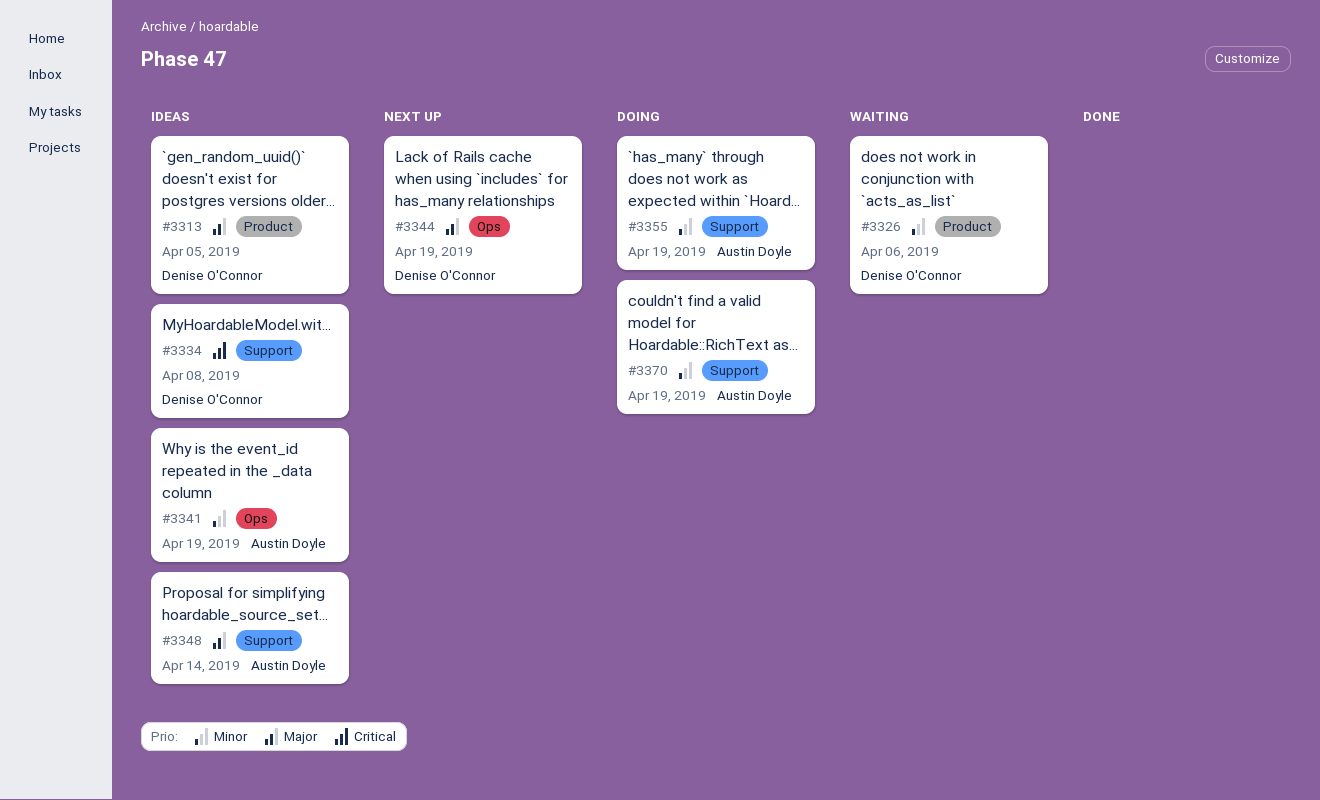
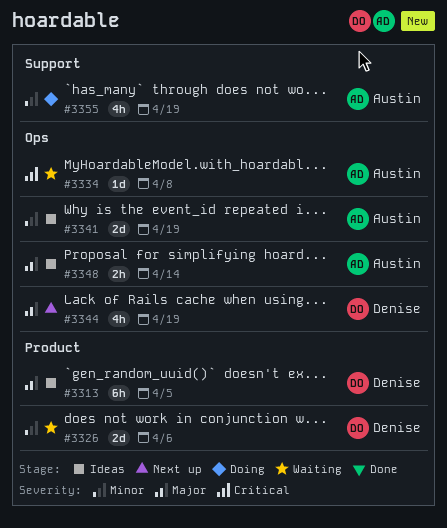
#3334, status: Ideas -> Waiting
#3334, owner: Denise O'Connor -> Austin Doyle
#3334, label: Support -> Ops
#3348, label: Support -> Ops
#3370: present -> none

